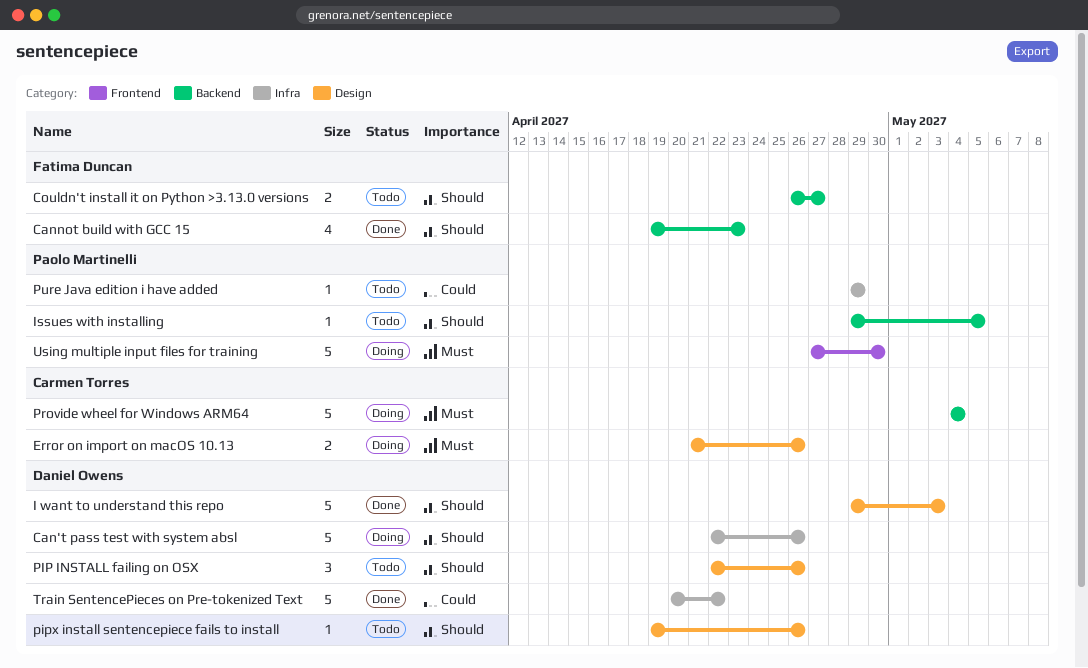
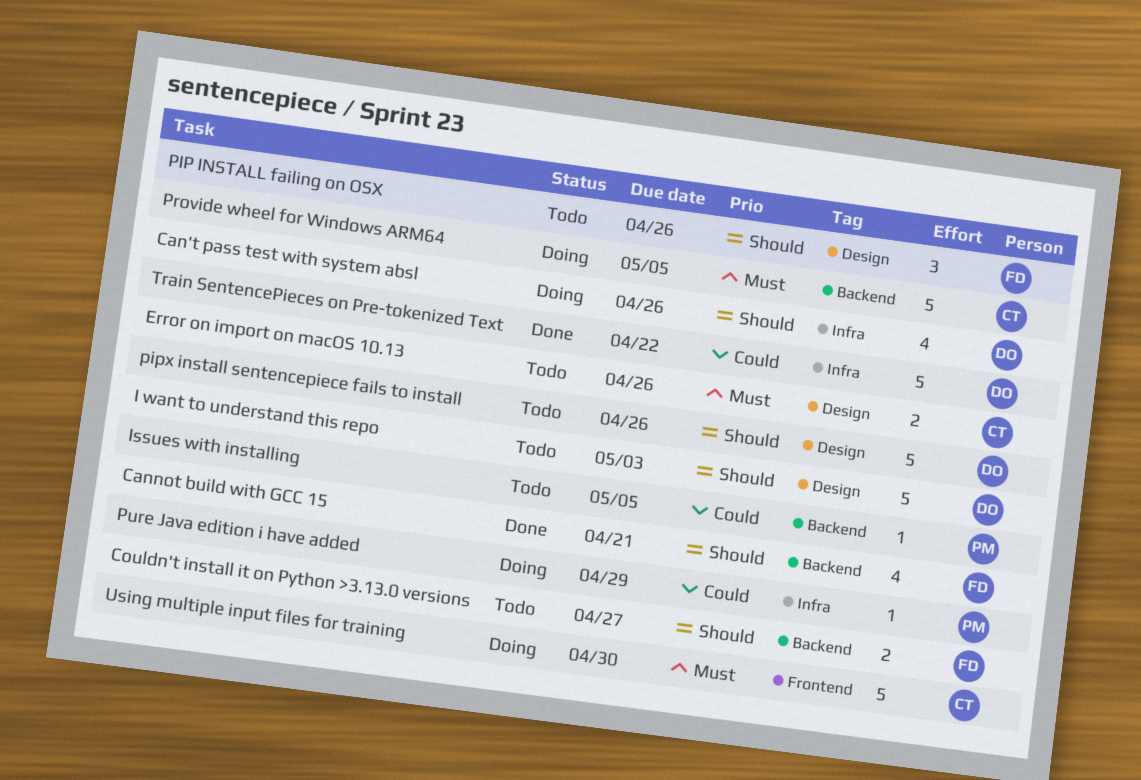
Can't pass test with system absl, estimate: 5 -> 4
Cannot build with GCC 15, due: Apr 23 -> Apr 21
Error on import on macOS 10.13, status: Doing -> Todo
I want to understand this repo, status: Done -> Todo
Issues with installing, priority: Should -> Could
PIP INSTALL failing on OSX, owner: Daniel Owens -> Fatima Duncan
pipx install sentencepiece fails to install, estimate: 1 -> 5
Provide wheel for Windows ARM64, due: May 4 -> May 5
Pure Java edition i have added, status: Todo -> Doing
Using multiple input files for training, owner: Paolo Martinelli -> Carmen Torres

